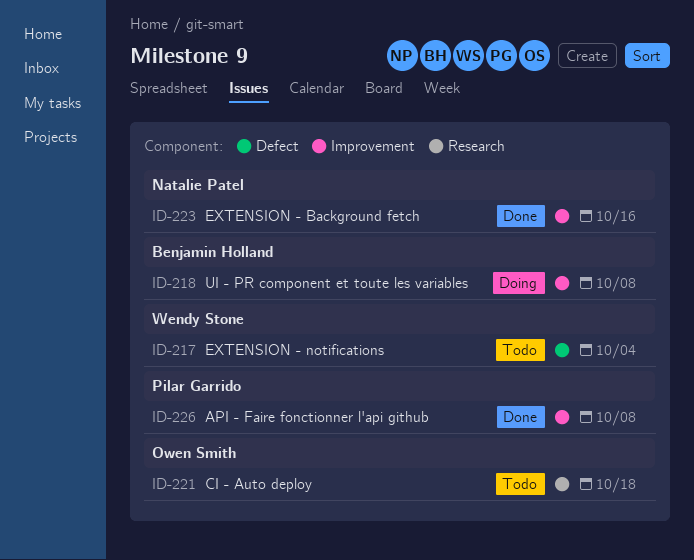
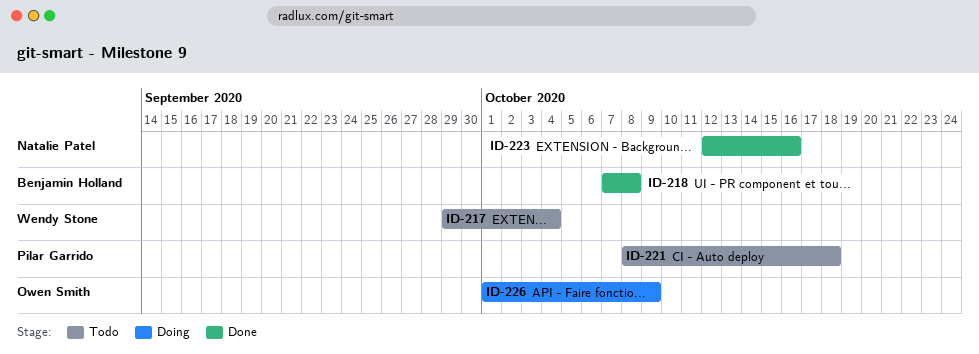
ID-218, status: Doing -> Done
ID-221, owner: Owen Smith -> Pilar Garrido
ID-226, status: Done -> Doing
ID-226, owner: Pilar Garrido -> Owen Smith
ID-226, due: Oct 8 -> Oct 9

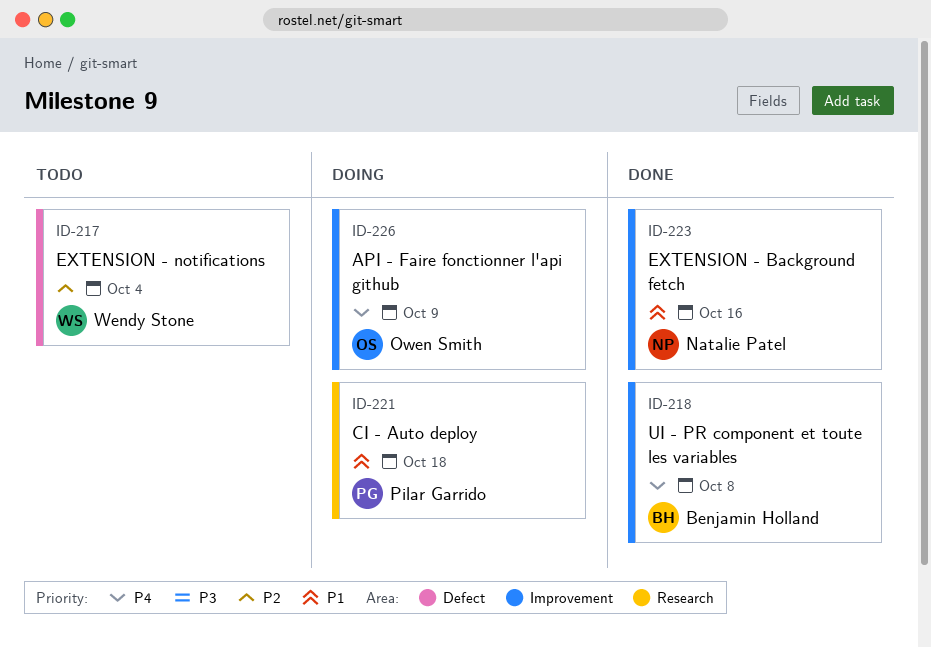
ID-221, status: Todo -> Doing

